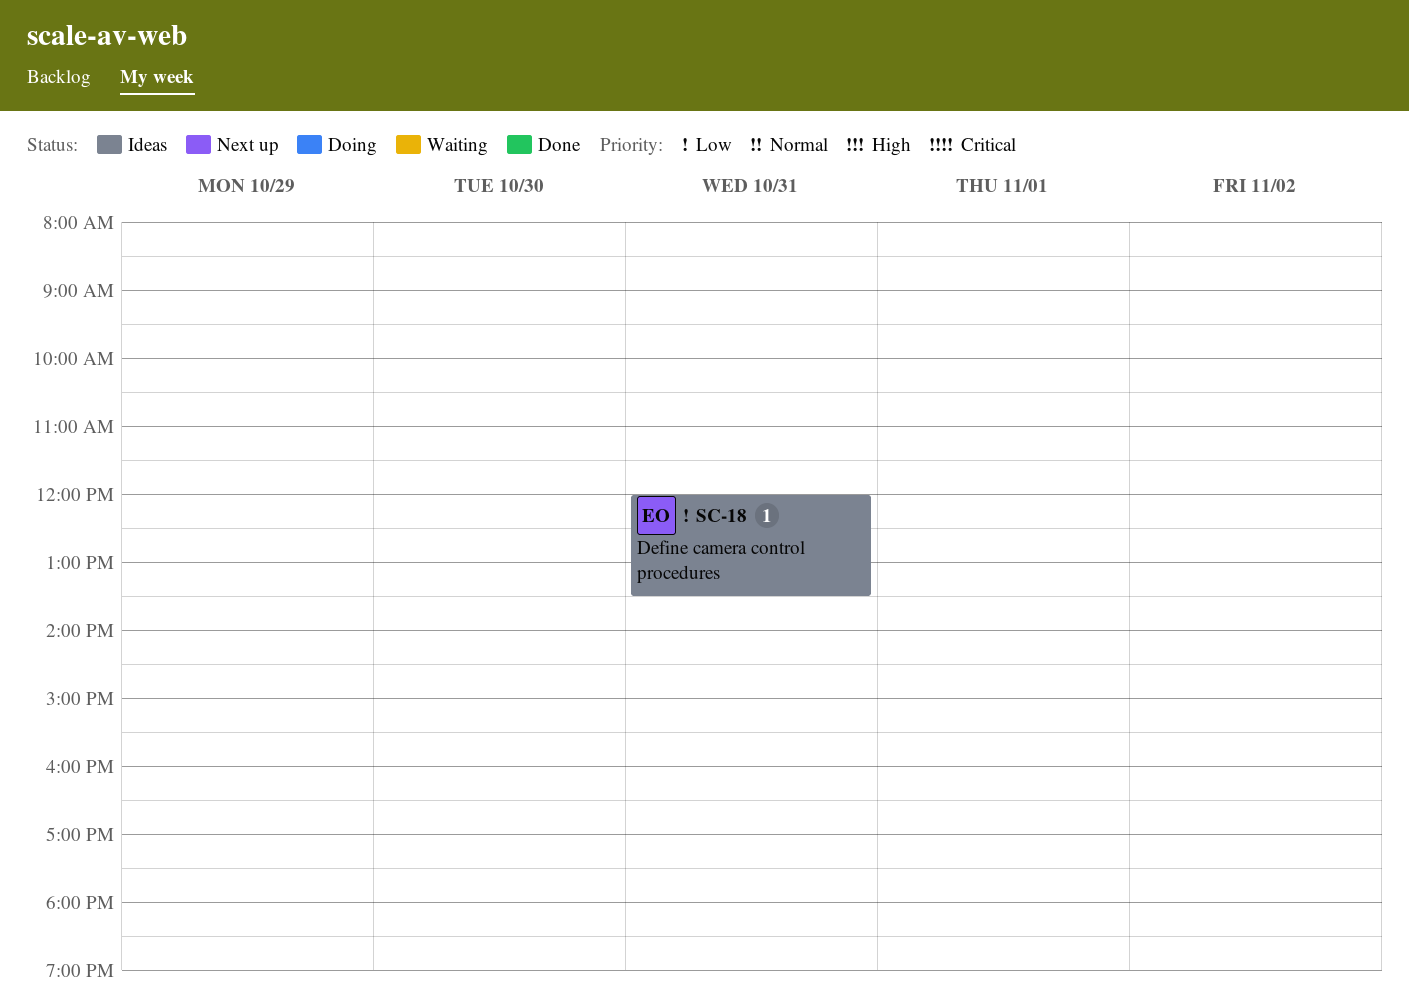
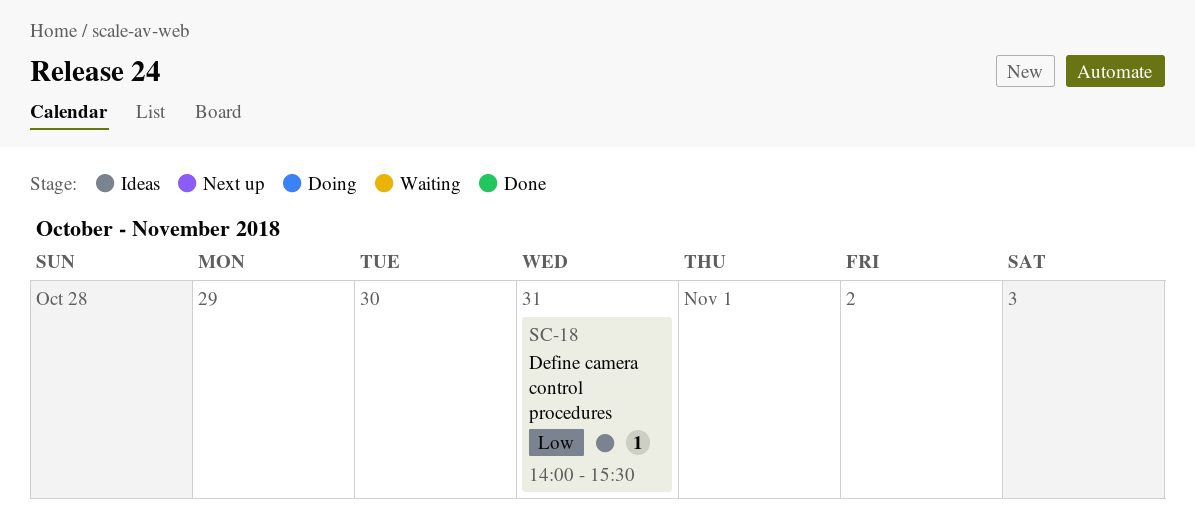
SC-18, begins: 12:00 -> 14:00
SC-18, ends: 13:30 -> 15:30

